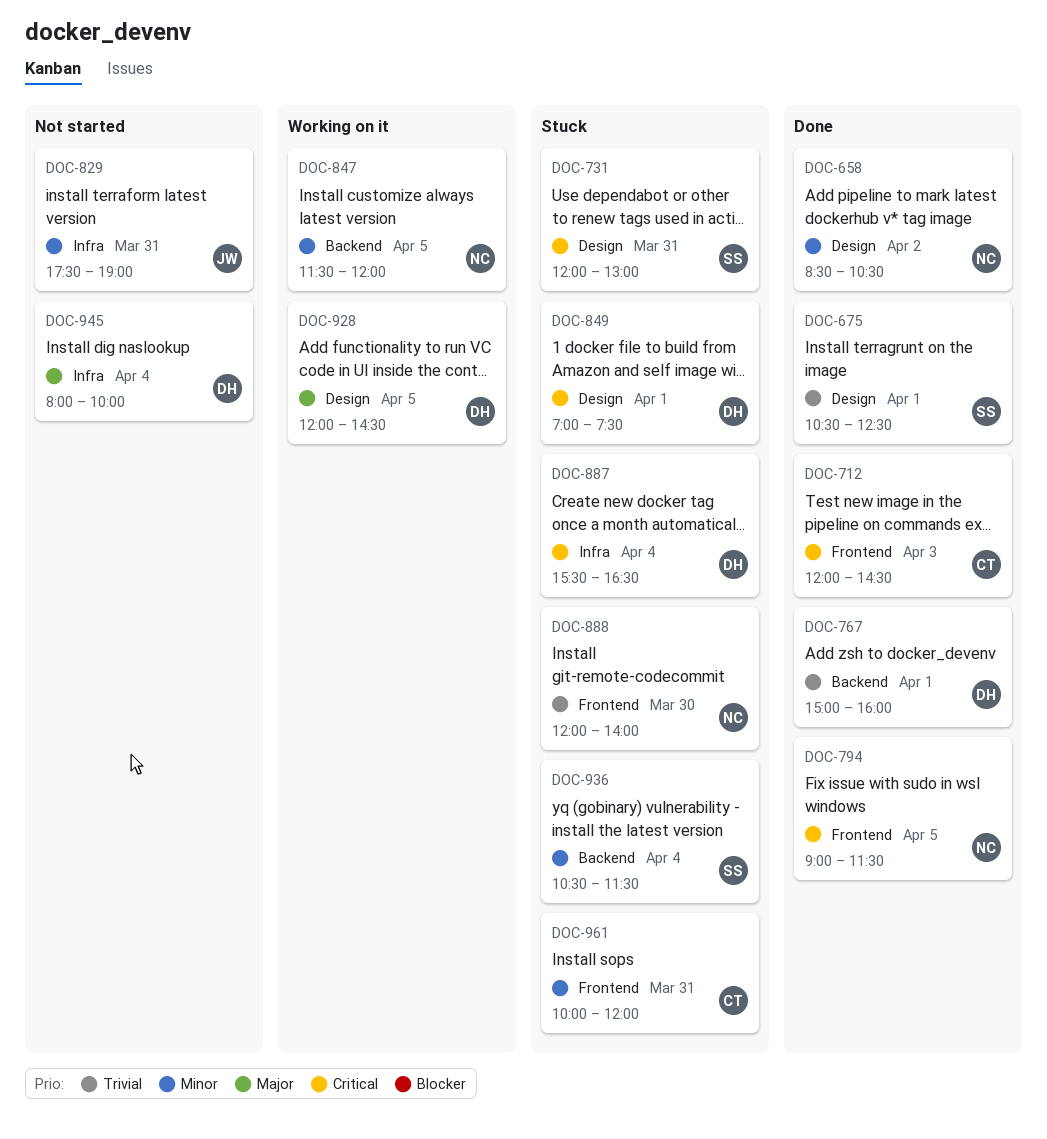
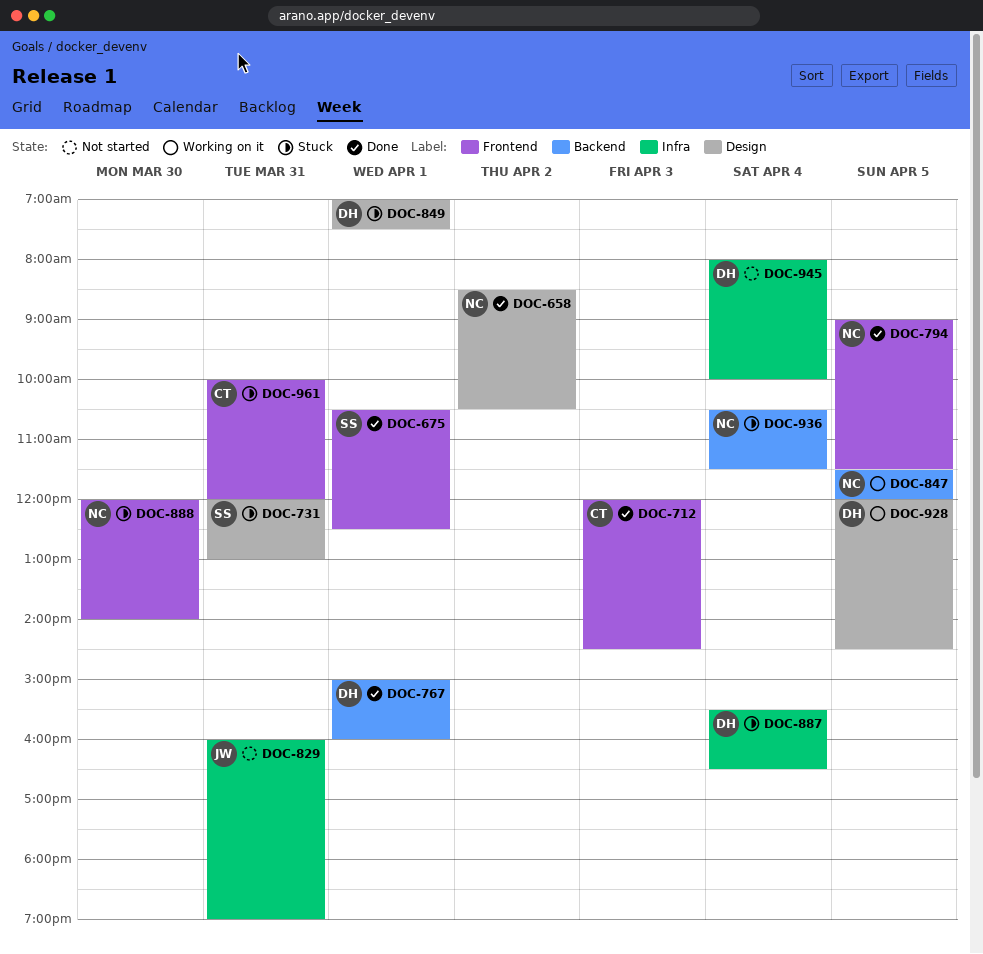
DOC-675, label: Design -> Frontend
DOC-829, begins: 17:30 -> 16:00
DOC-936, owner: SS -> NC

